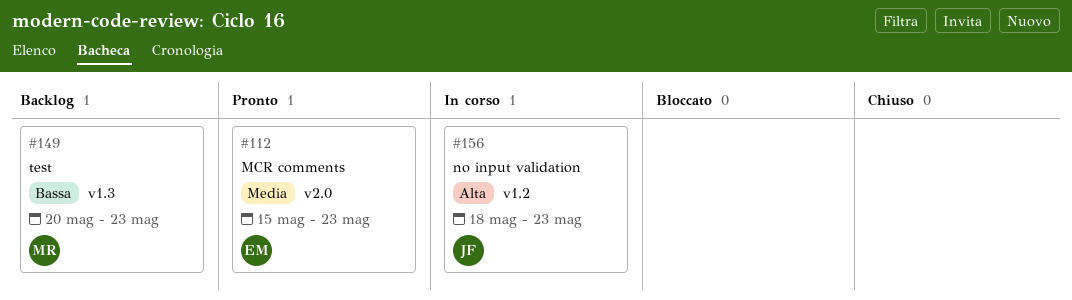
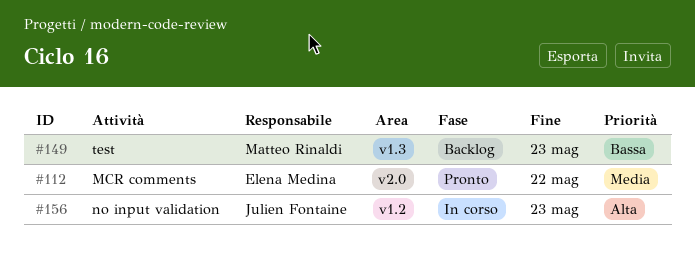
#112, due: May 23 -> May 22

